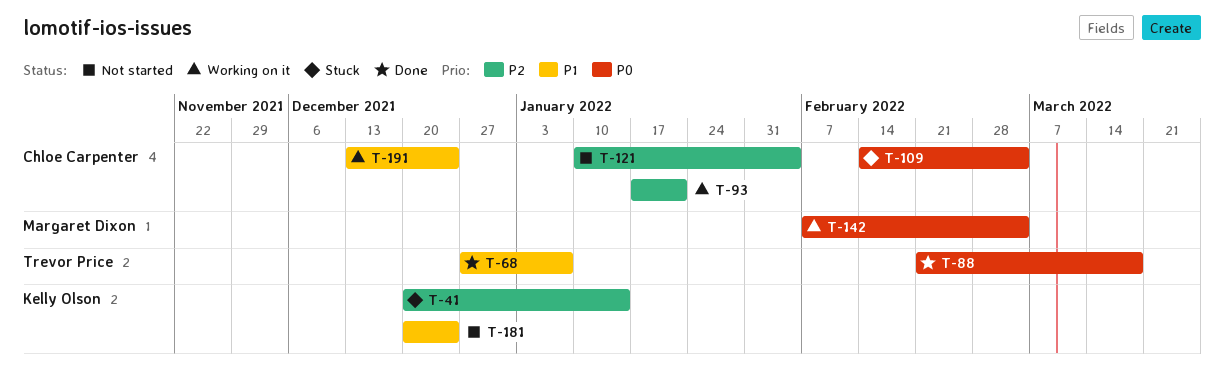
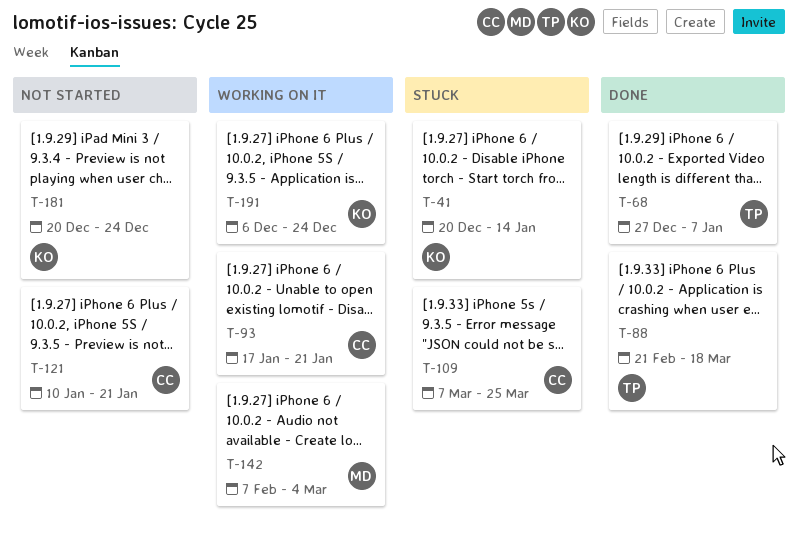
T-109, start: Feb 14 -> Mar 7
T-109, due: Mar 4 -> Mar 25
T-121, due: Feb 4 -> Jan 21
T-191, owner: Chloe Carpenter -> Kelly Olson
T-191, start: Dec 13 -> Dec 6

